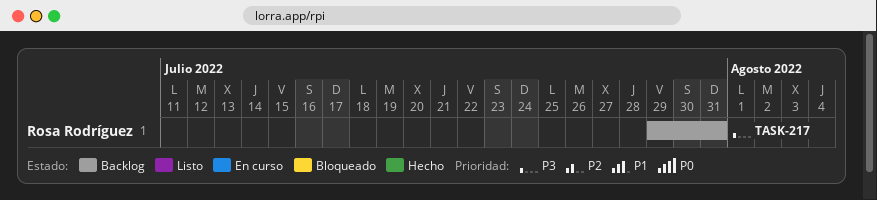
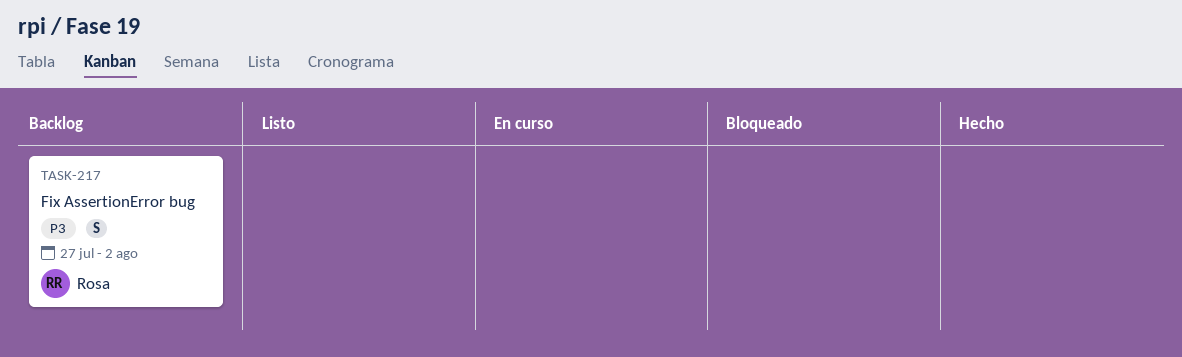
TASK-217, start: Jul 29 -> Jul 27
TASK-217, due: Jul 31 -> Aug 2

